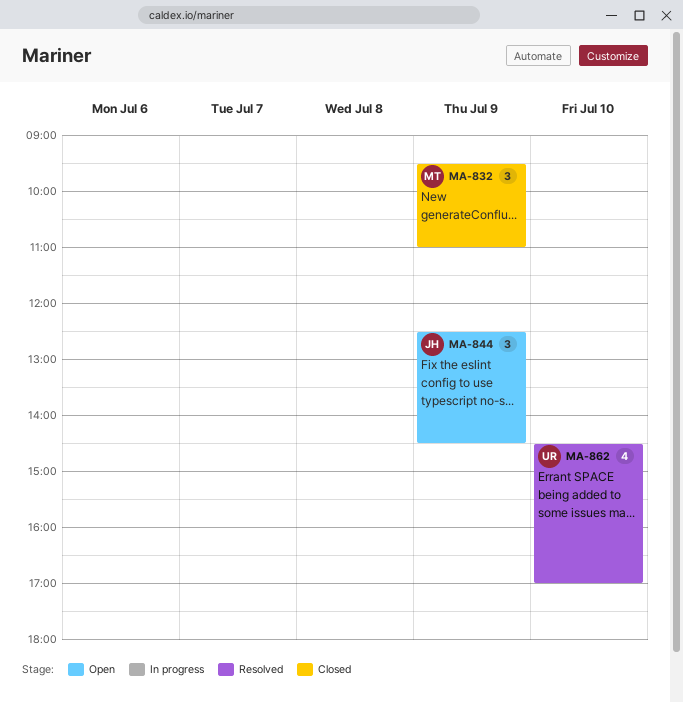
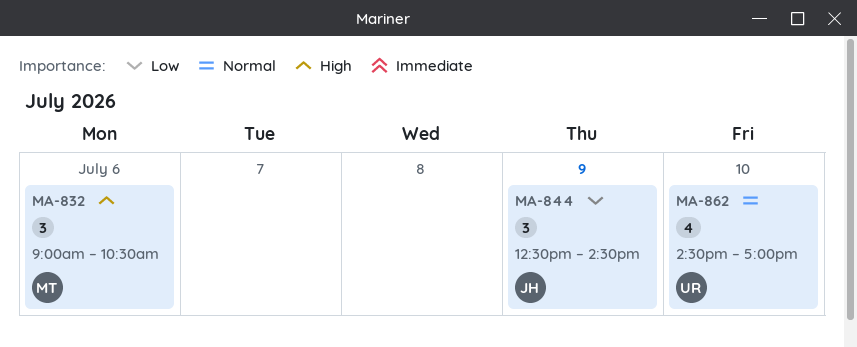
MA-832, day: Jul 9 -> Jul 6
MA-832, begins: 09:30 -> 09:00
MA-832, ends: 11:00 -> 10:30

